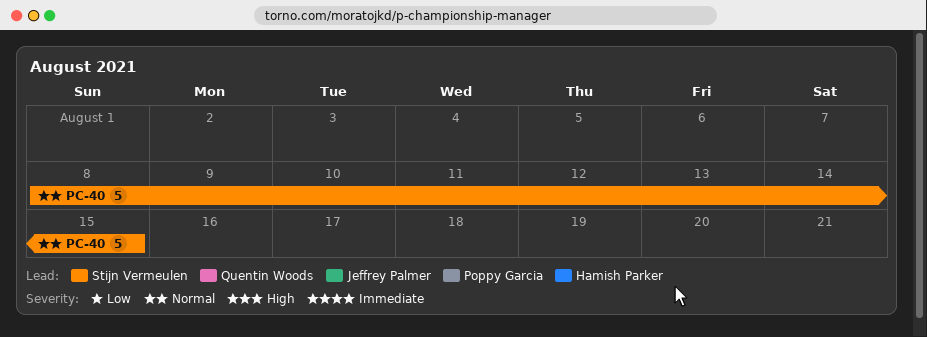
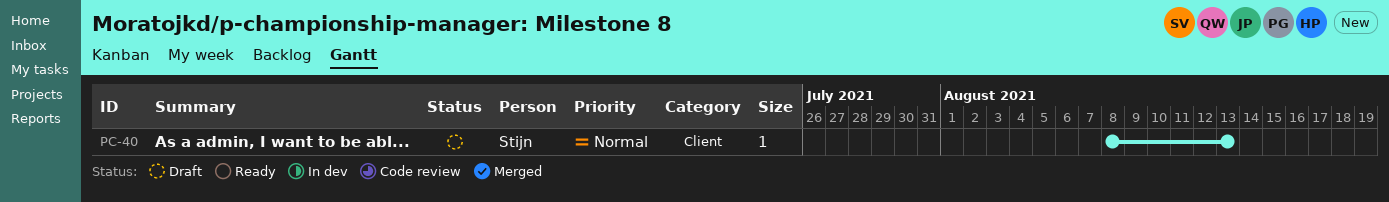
PC-40, estimate: 5 -> 1
PC-40, due: Aug 15 -> Aug 13

